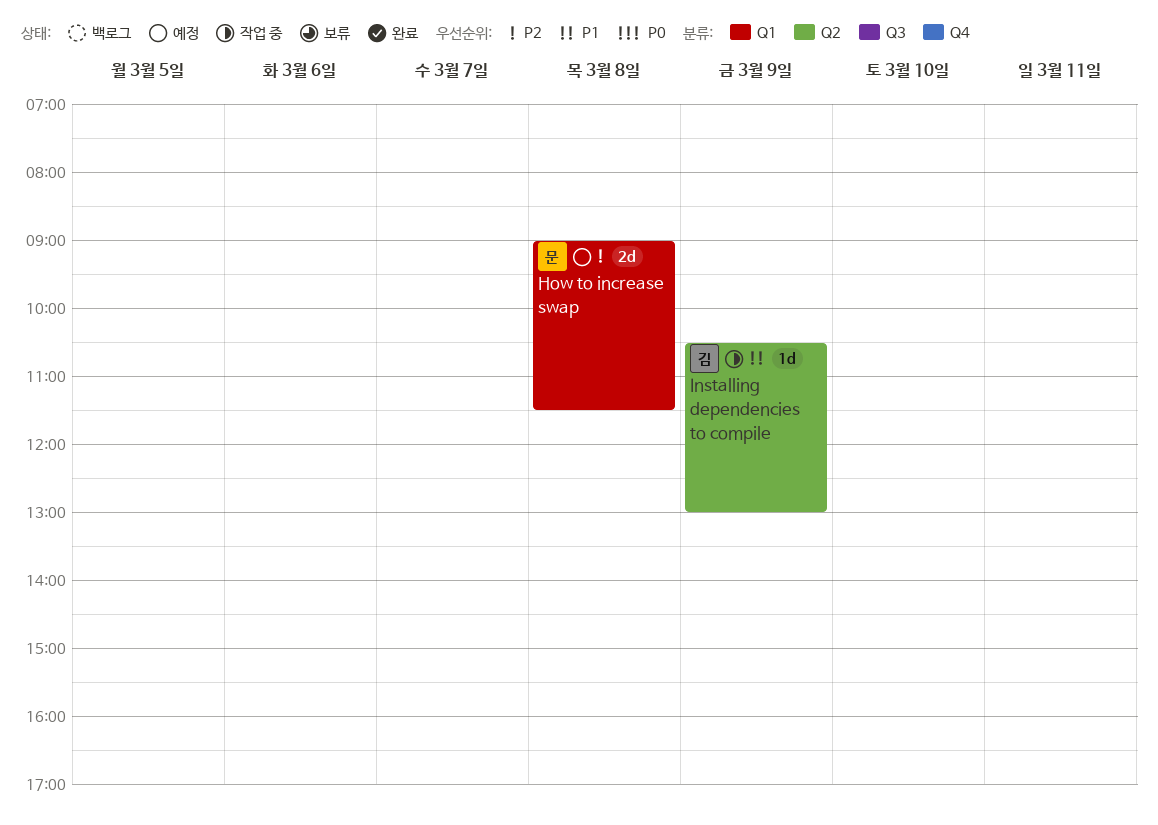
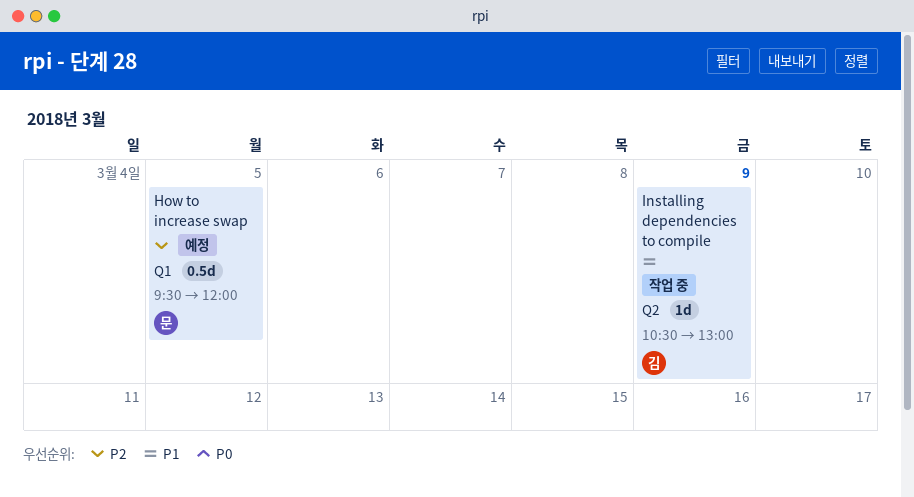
How to increase swap, estimate: 2d -> 0.5d
How to increase swap, day: Mar 8 -> Mar 5
How to increase swap, begins: 09:00 -> 09:30
How to increase swap, ends: 11:30 -> 12:00

